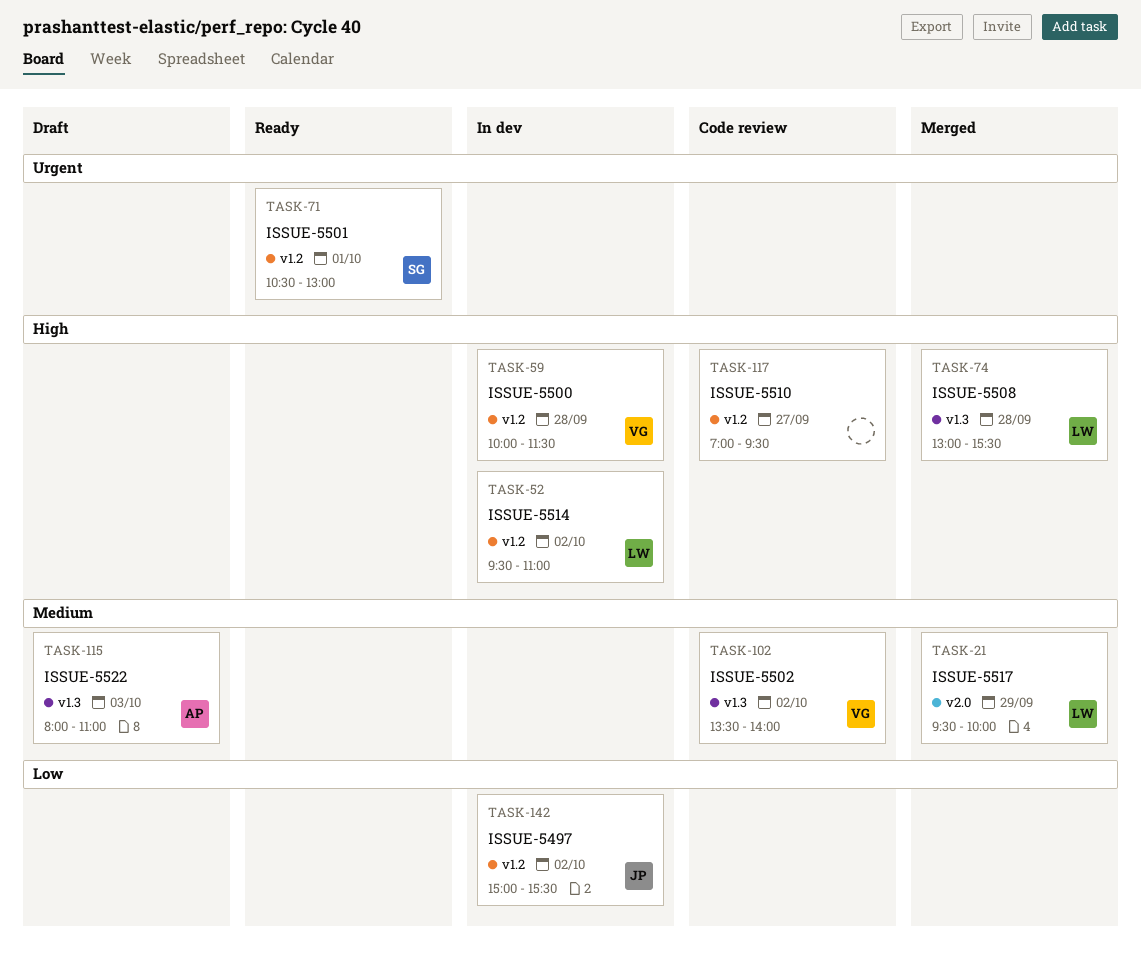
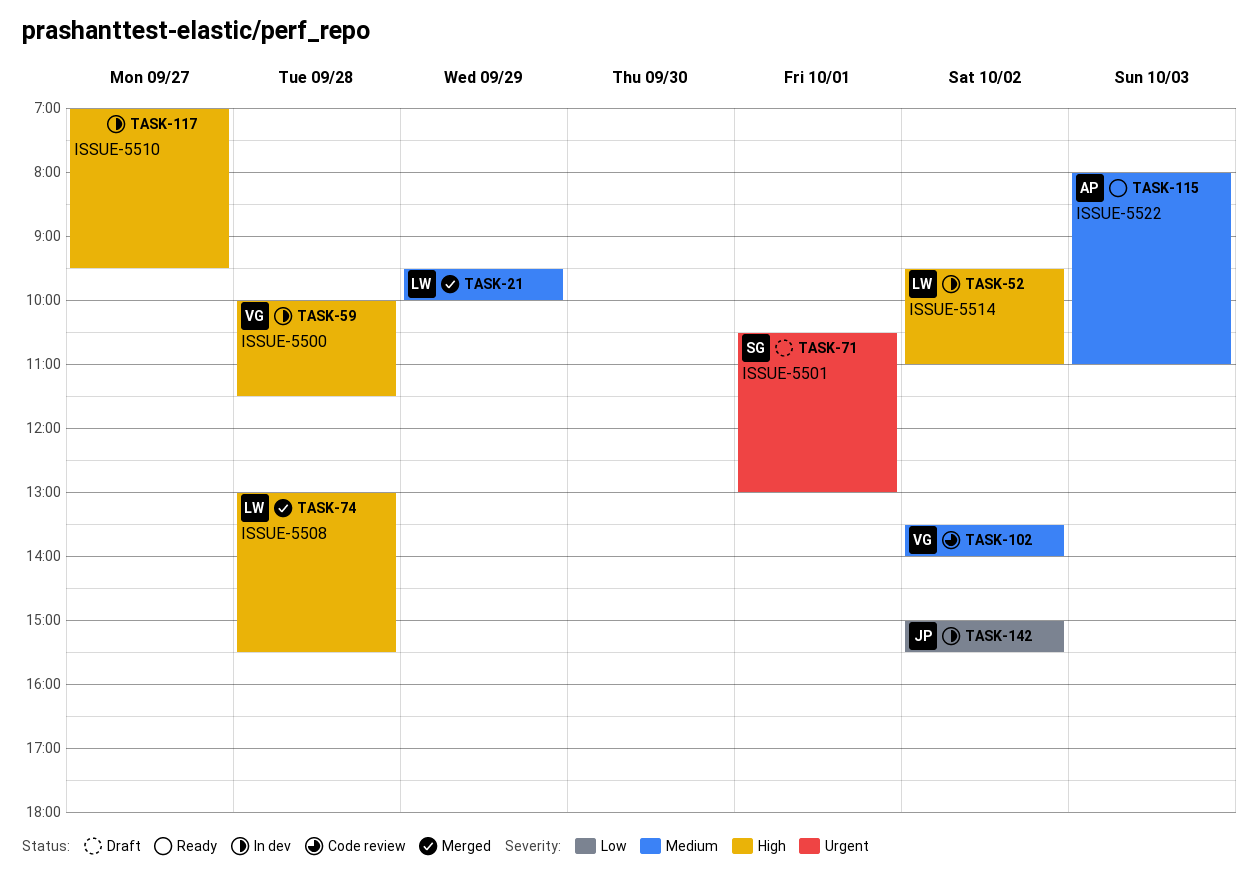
TASK-71, status: Ready -> Draft
TASK-115, status: Draft -> Ready
TASK-117, status: Code review -> In dev

